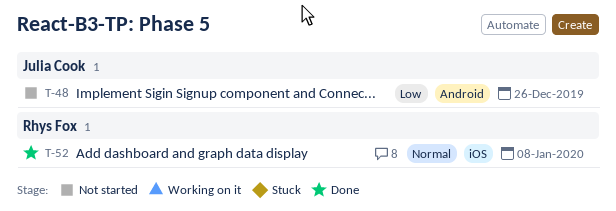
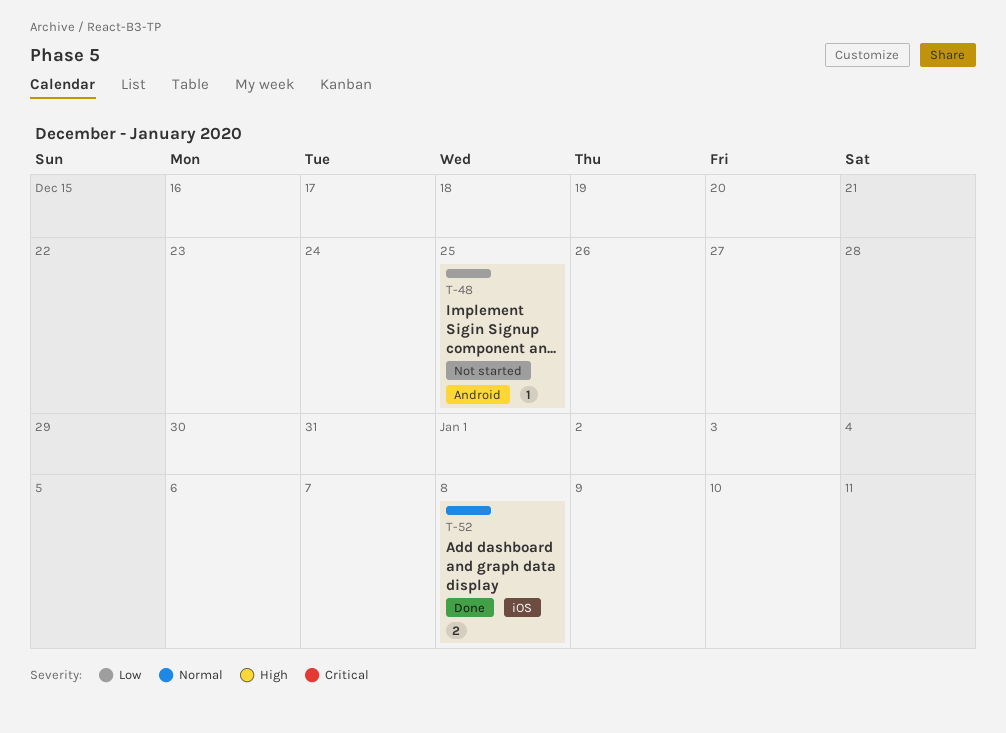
T-48, due: Dec 26 -> Dec 25

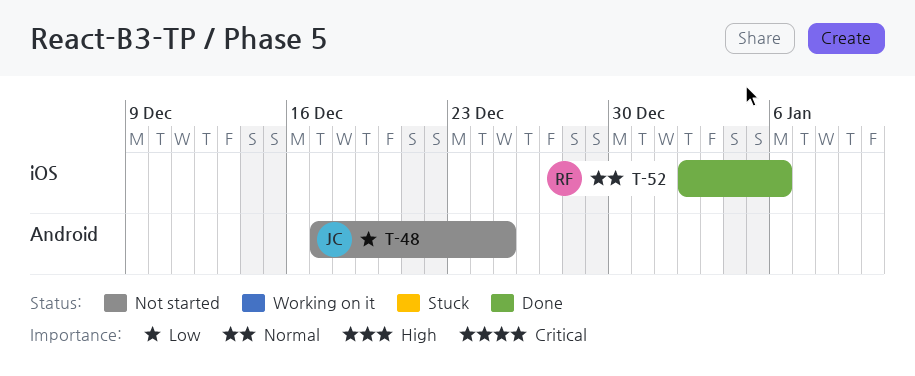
T-52, due: Jan 8 -> Jan 6

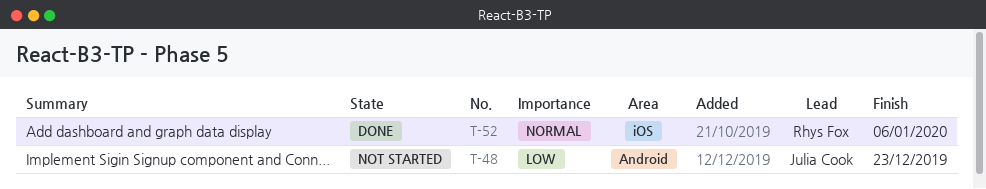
T-48, due: Dec 25 -> Dec 23

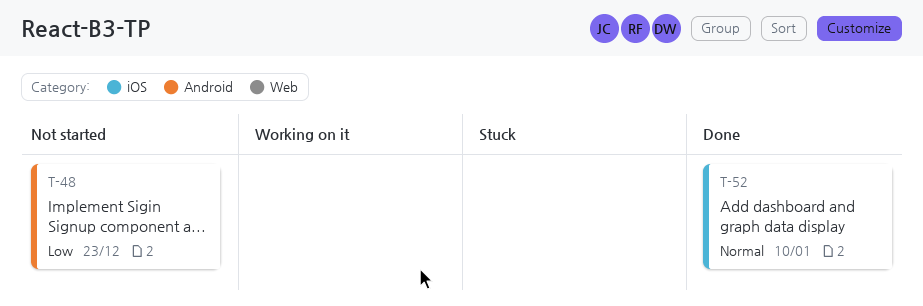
T-52, due: Jan 6 -> Jan 10

